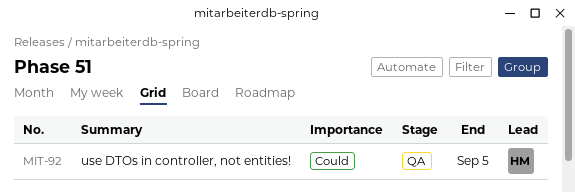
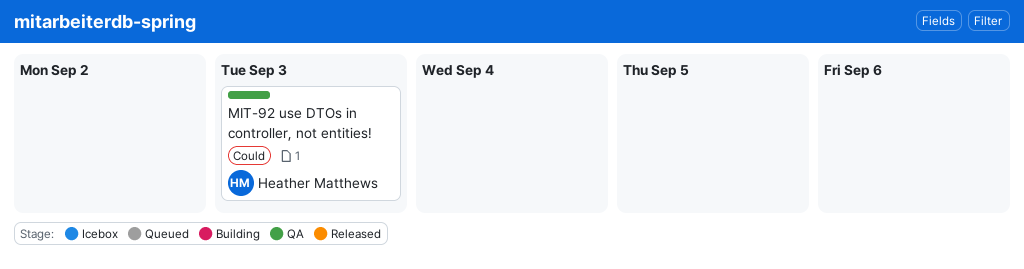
MIT-92, due: Sep 5 -> Sep 3

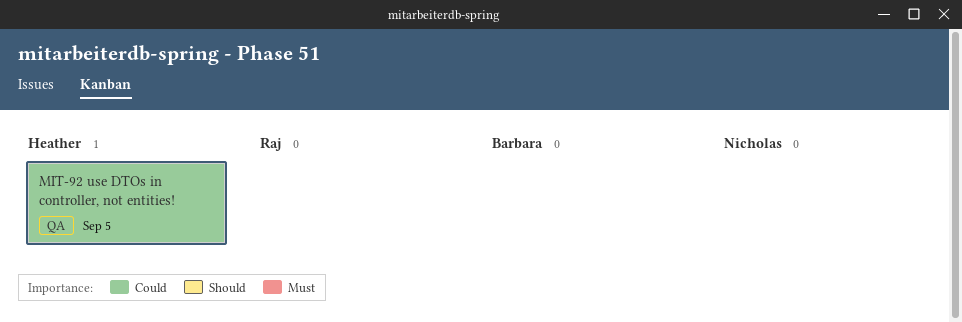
MIT-92, due: Sep 3 -> Sep 5

